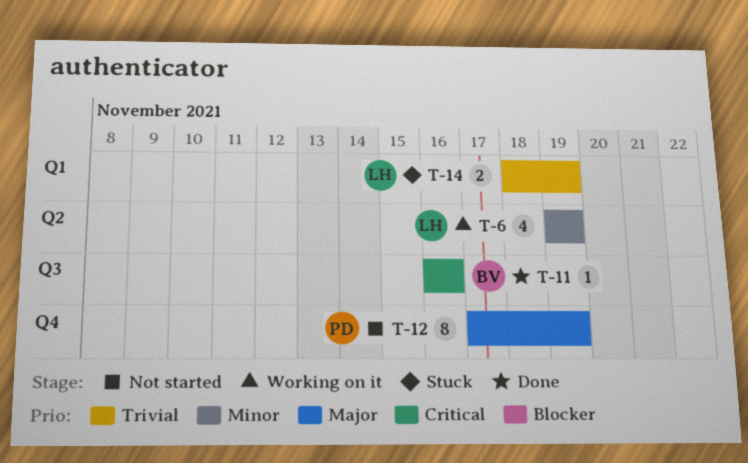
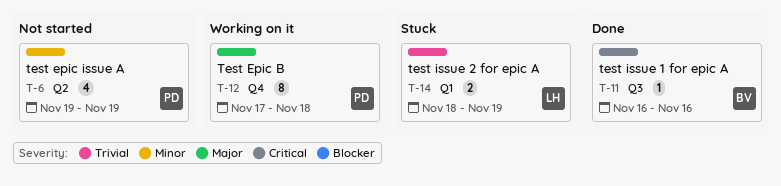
T-6, status: Working on it -> Not started
T-6, owner: LH -> PD
T-12, status: Not started -> Working on it
T-12, due: Nov 19 -> Nov 18

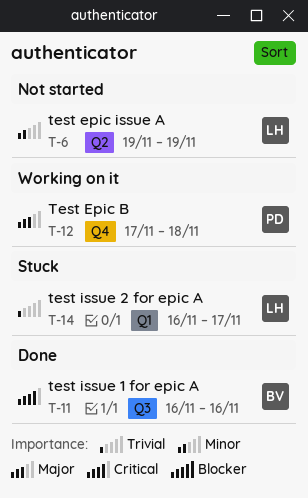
T-6, owner: PD -> LH
T-14, start: Nov 18 -> Nov 16
T-14, due: Nov 19 -> Nov 17

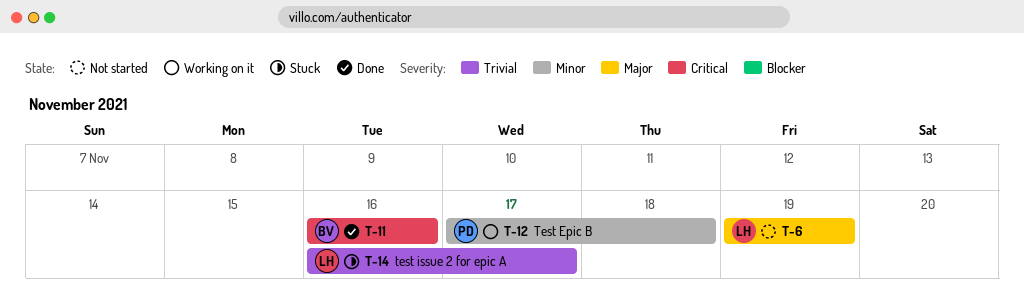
T-6, priority: Minor -> Major
T-12, priority: Major -> Minor

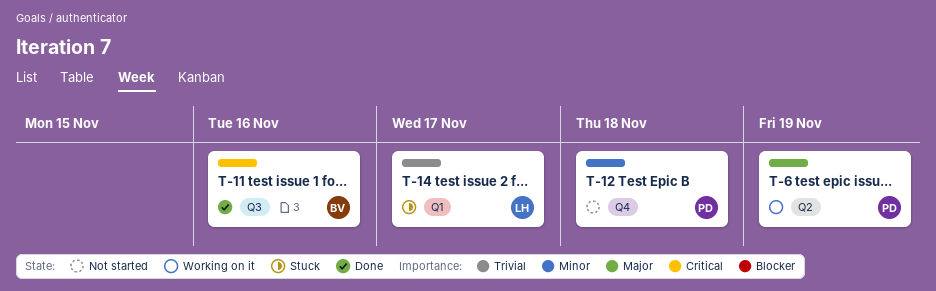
T-6, status: Not started -> Working on it
T-6, owner: LH -> PD
T-12, status: Working on it -> Not started

